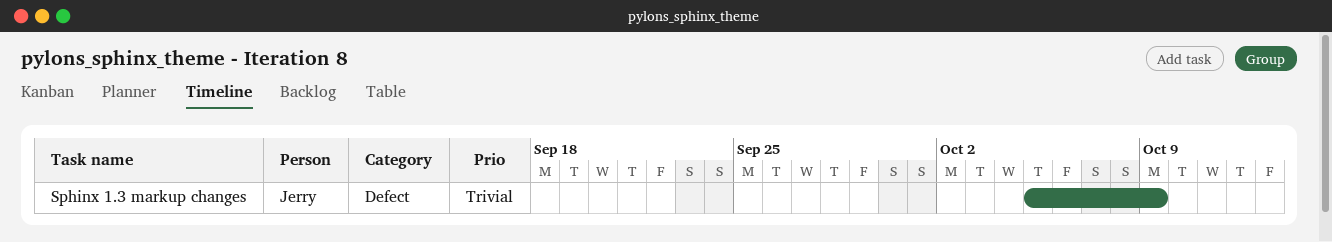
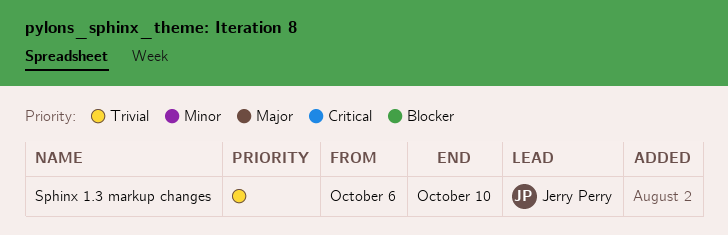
Sphinx 1.3 markup changes, start: Oct 5 -> Oct 6
Sphinx 1.3 markup changes, due: Oct 9 -> Oct 10

